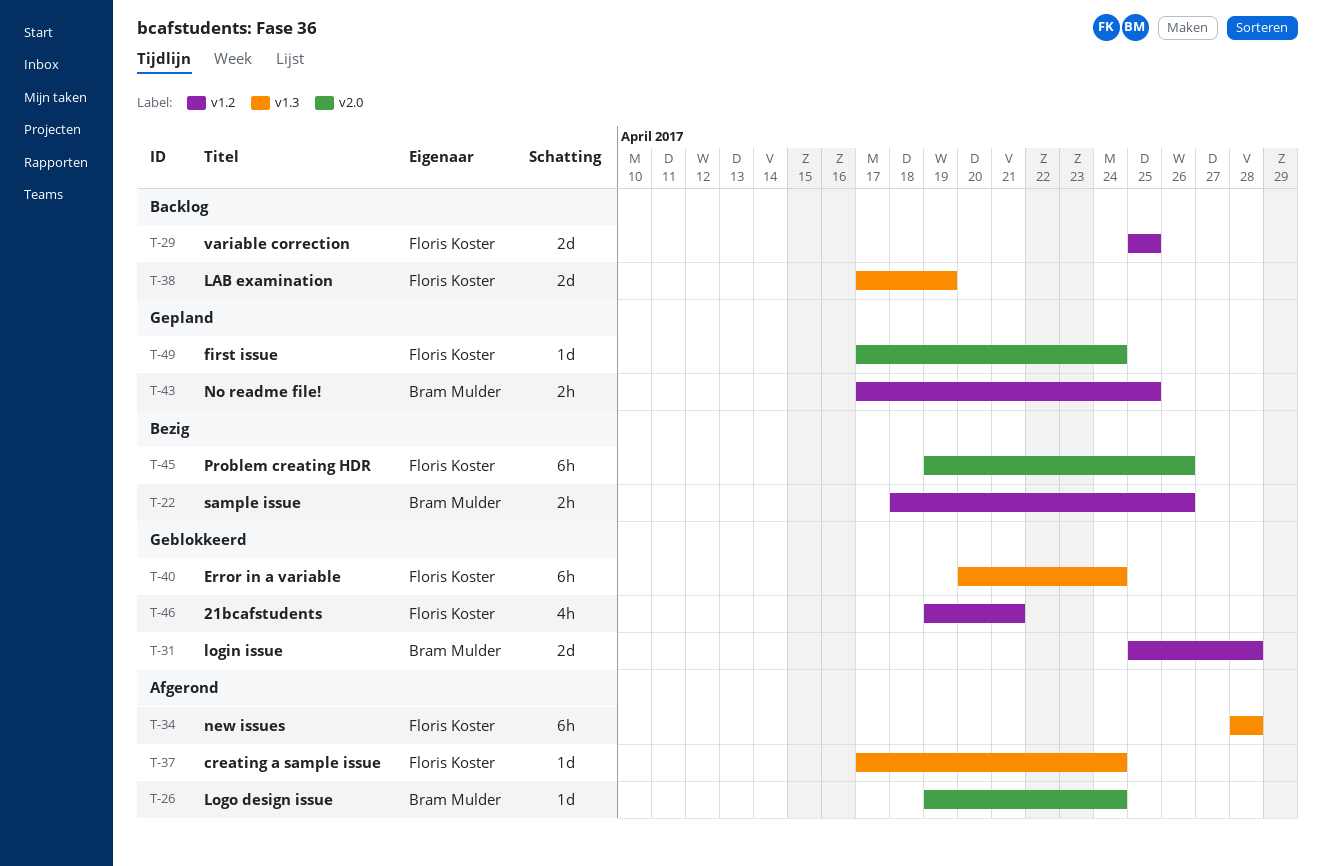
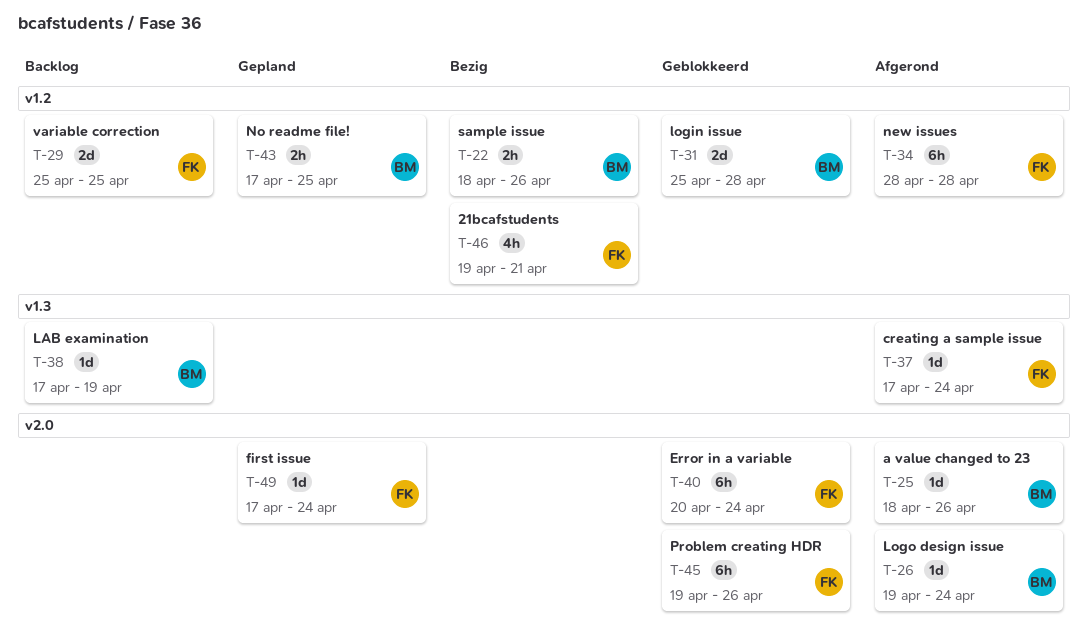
T-25: none -> present
T-34, label: v1.3 -> v1.2
T-38, owner: Floris Koster -> Bram Mulder
T-38, estimate: 2d -> 1d
T-40, label: v1.3 -> v2.0
T-45, status: Bezig -> Geblokkeerd
T-46, status: Geblokkeerd -> Bezig

